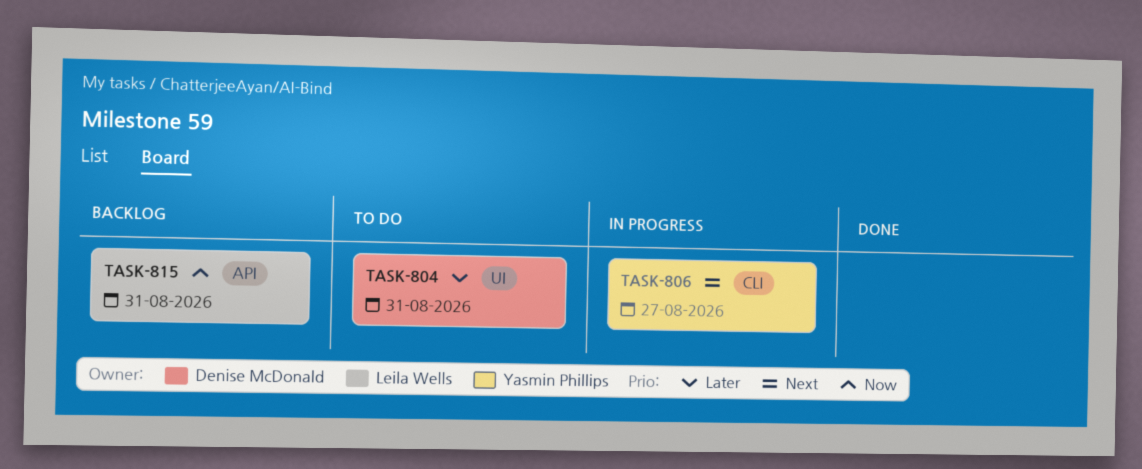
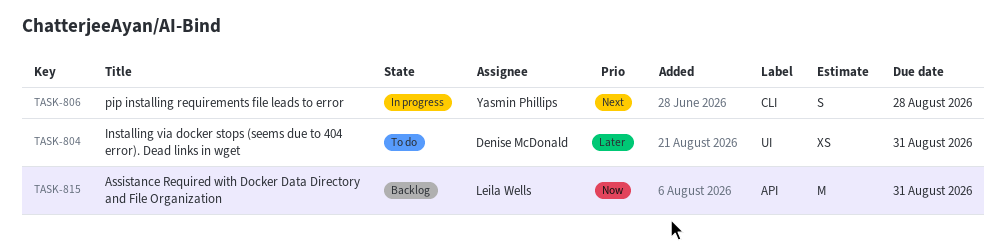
TASK-806, due: Aug 27 -> Aug 28

